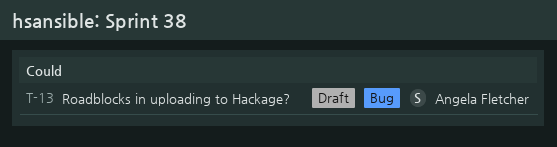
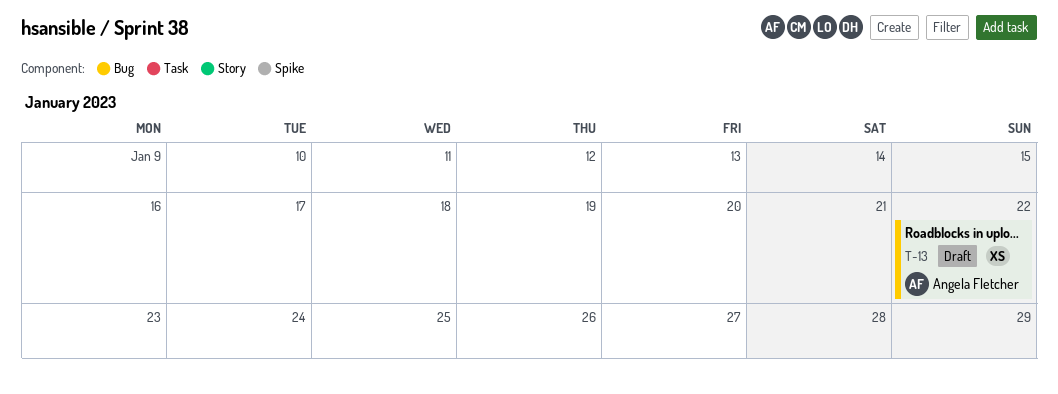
T-13, estimate: S -> XS

